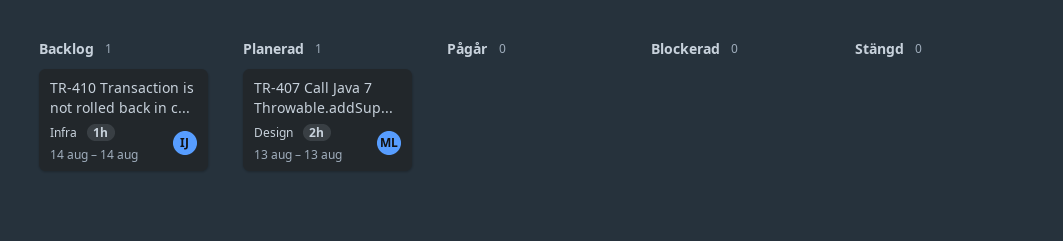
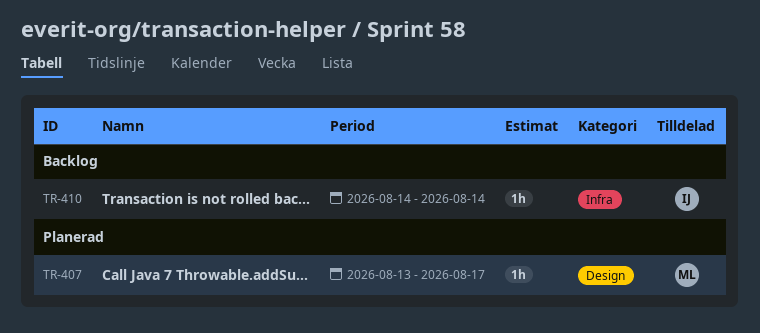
TR-407, estimate: 2h -> 1h
TR-407, due: Aug 13 -> Aug 17

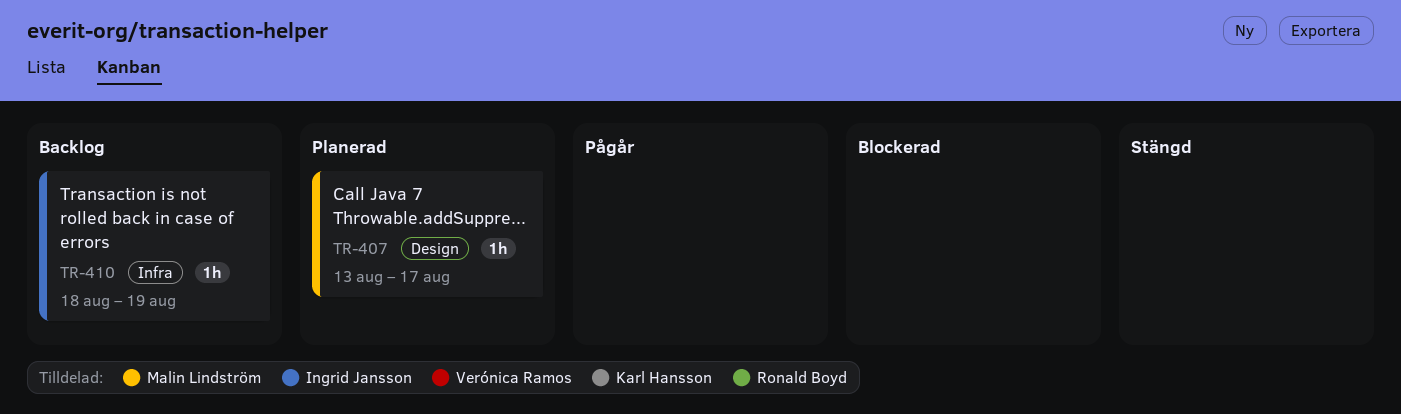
TR-410, start: Aug 14 -> Aug 18
TR-410, due: Aug 14 -> Aug 19

